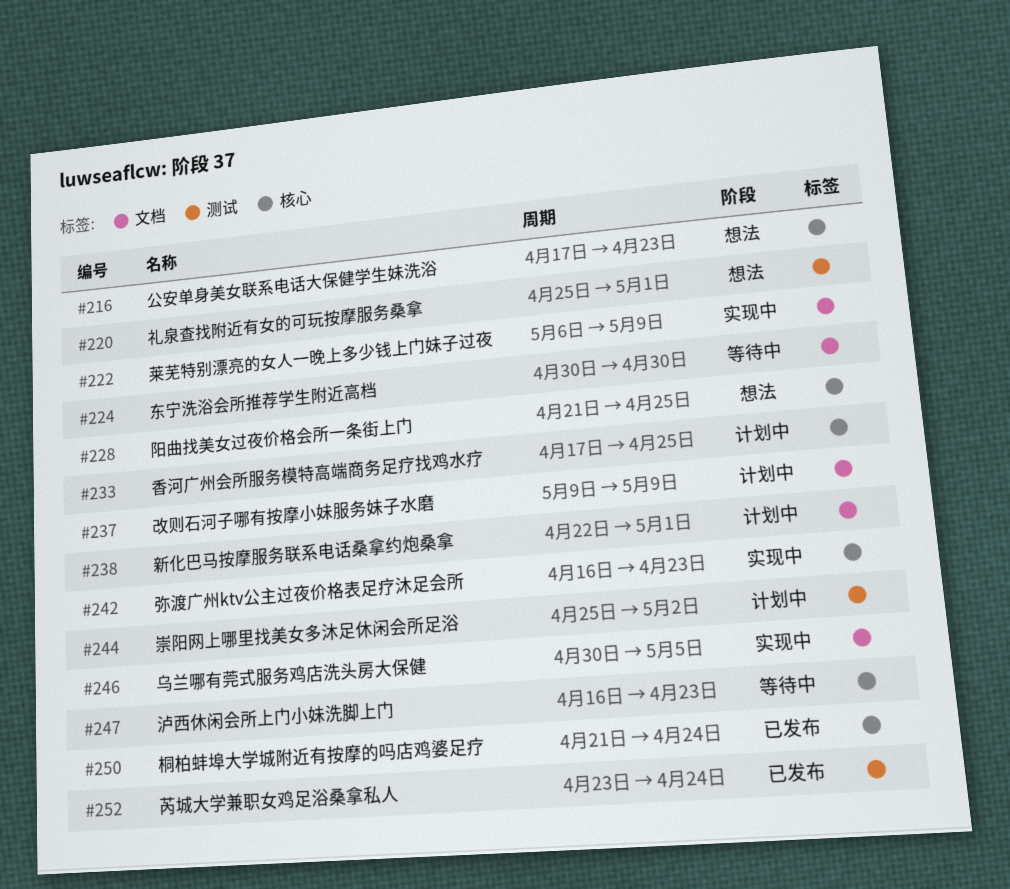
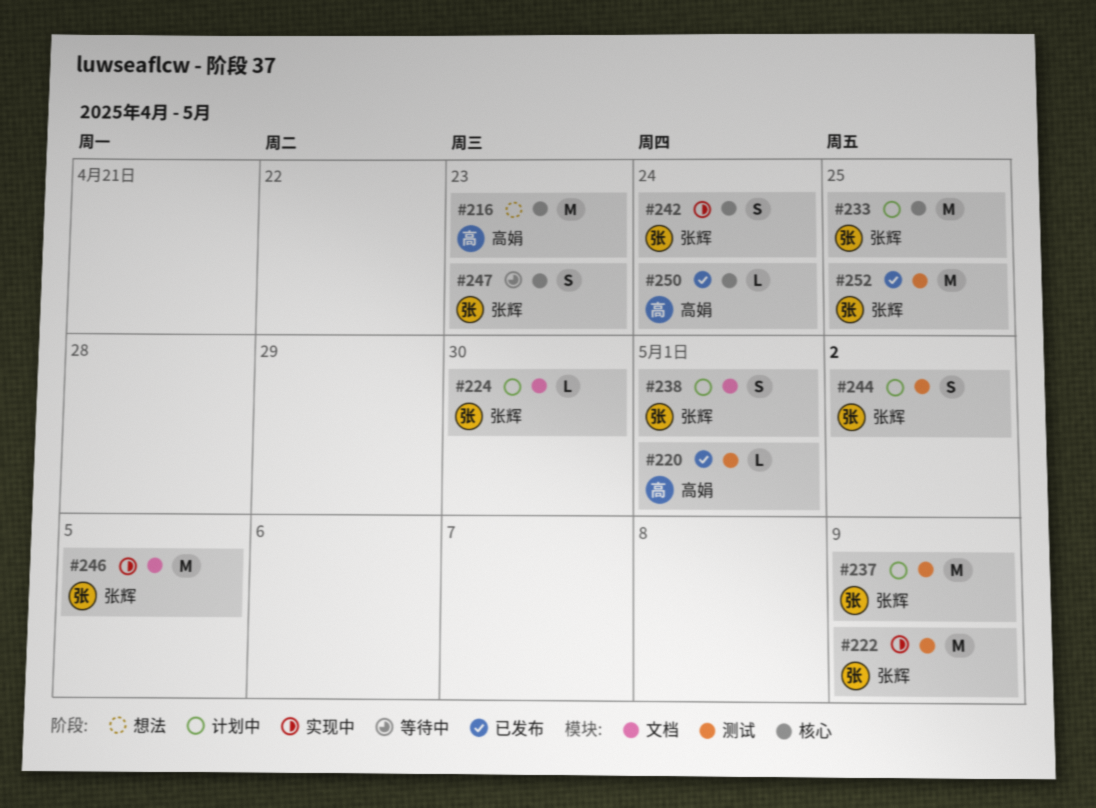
#220, status: 想法 -> 已发布
#222, label: 文档 -> 测试
#224, status: 等待中 -> 计划中
#228: present -> none
#237, label: 文档 -> 测试
#242, due: Apr 23 -> Apr 24
#252, due: Apr 24 -> Apr 25

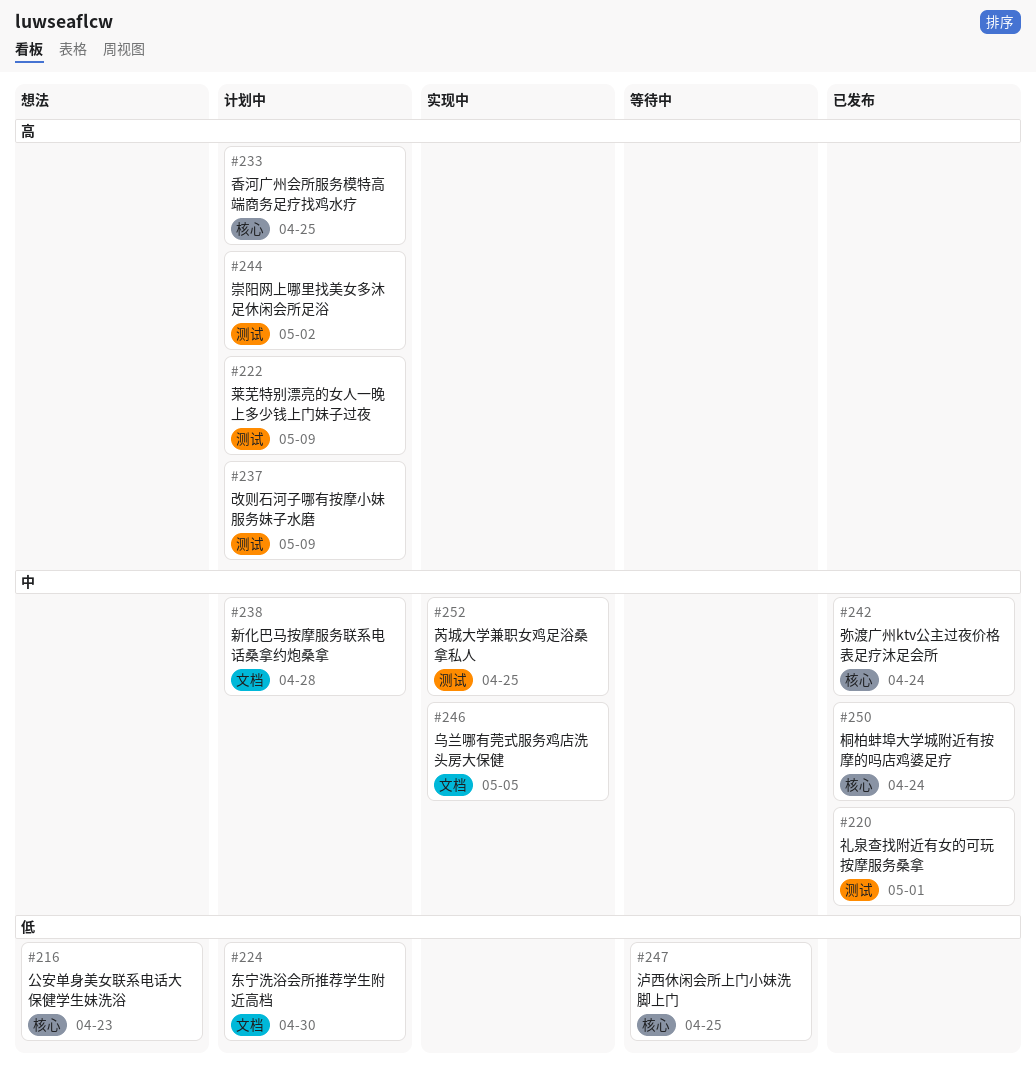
#222, status: 实现中 -> 计划中
#238, due: May 1 -> Apr 28
#242, status: 实现中 -> 已发布
#247, due: Apr 23 -> Apr 25
#252, status: 已发布 -> 实现中

